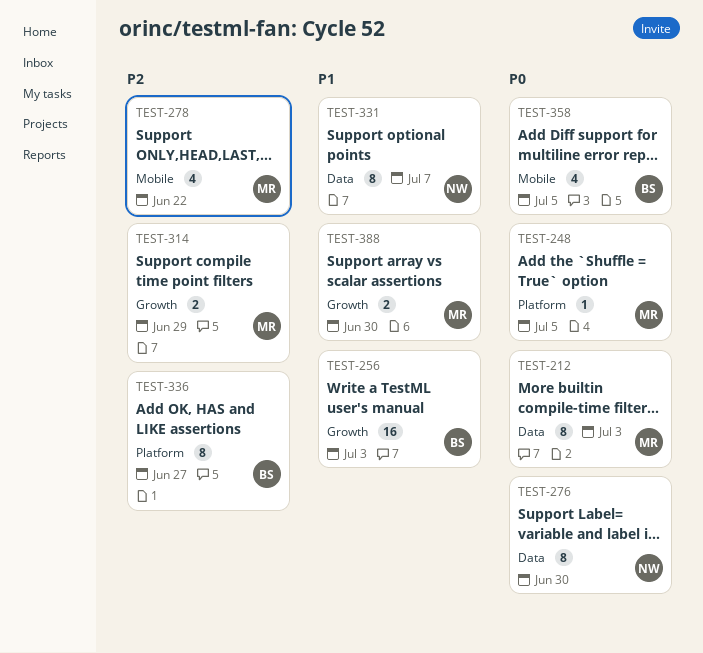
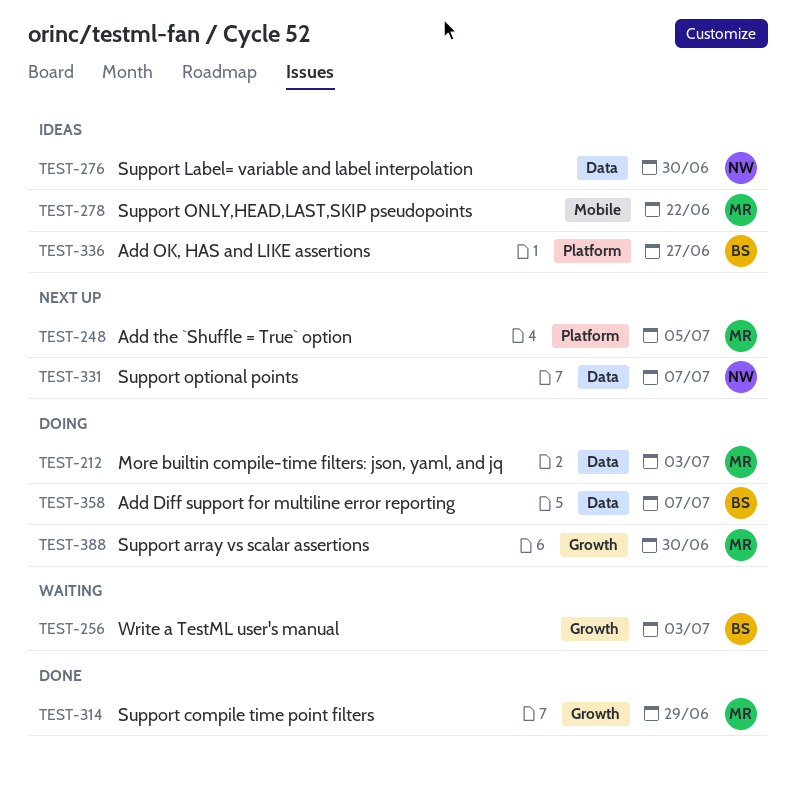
TEST-358, label: Mobile -> Data
TEST-358, due: Jul 5 -> Jul 7

